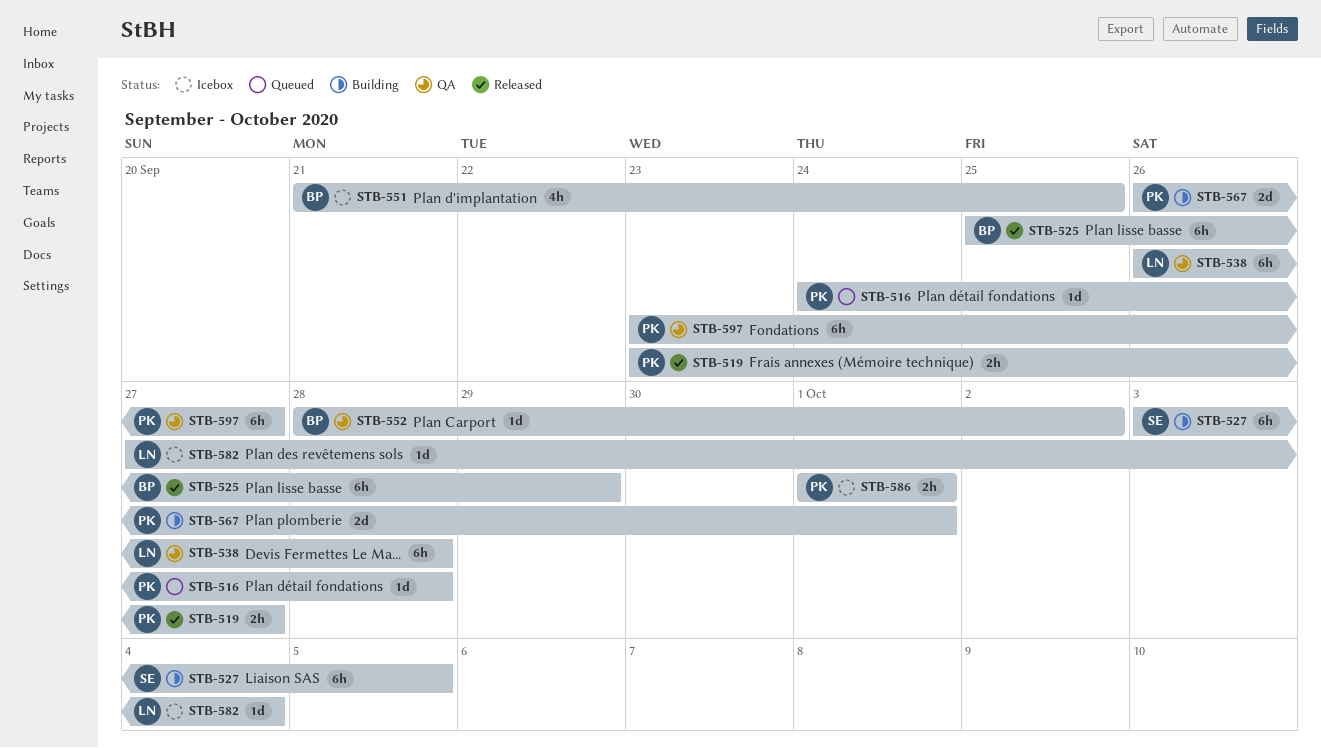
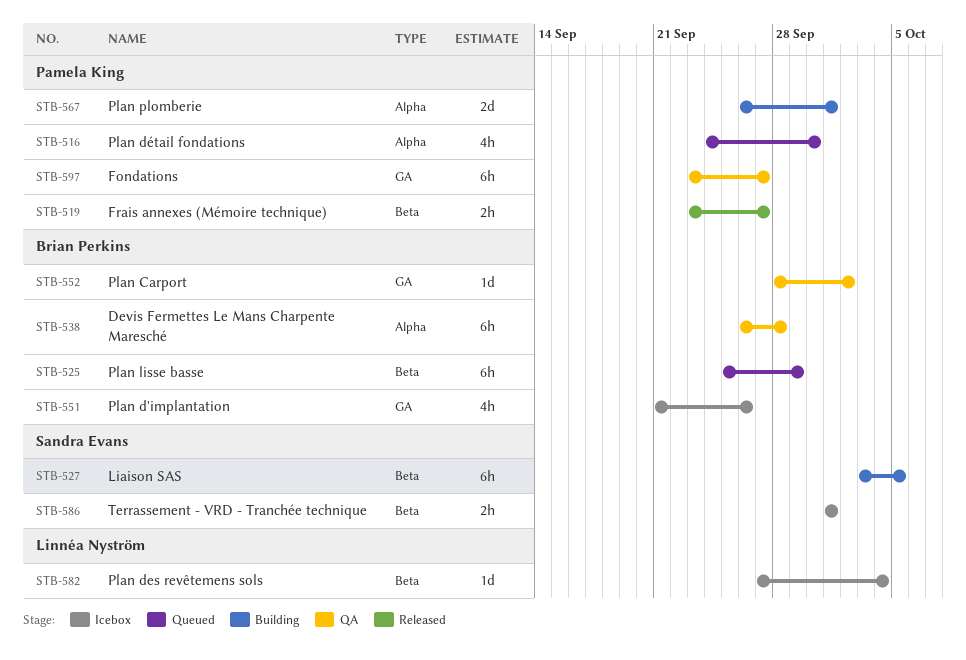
STB-516, estimate: 1d -> 4h
STB-516, due: Sep 28 -> Sep 30
STB-525, status: Released -> Queued
STB-538, owner: Linnéa Nyström -> Brian Perkins
STB-551, due: Sep 25 -> Sep 26
STB-586, owner: Pamela King -> Sandra Evans

